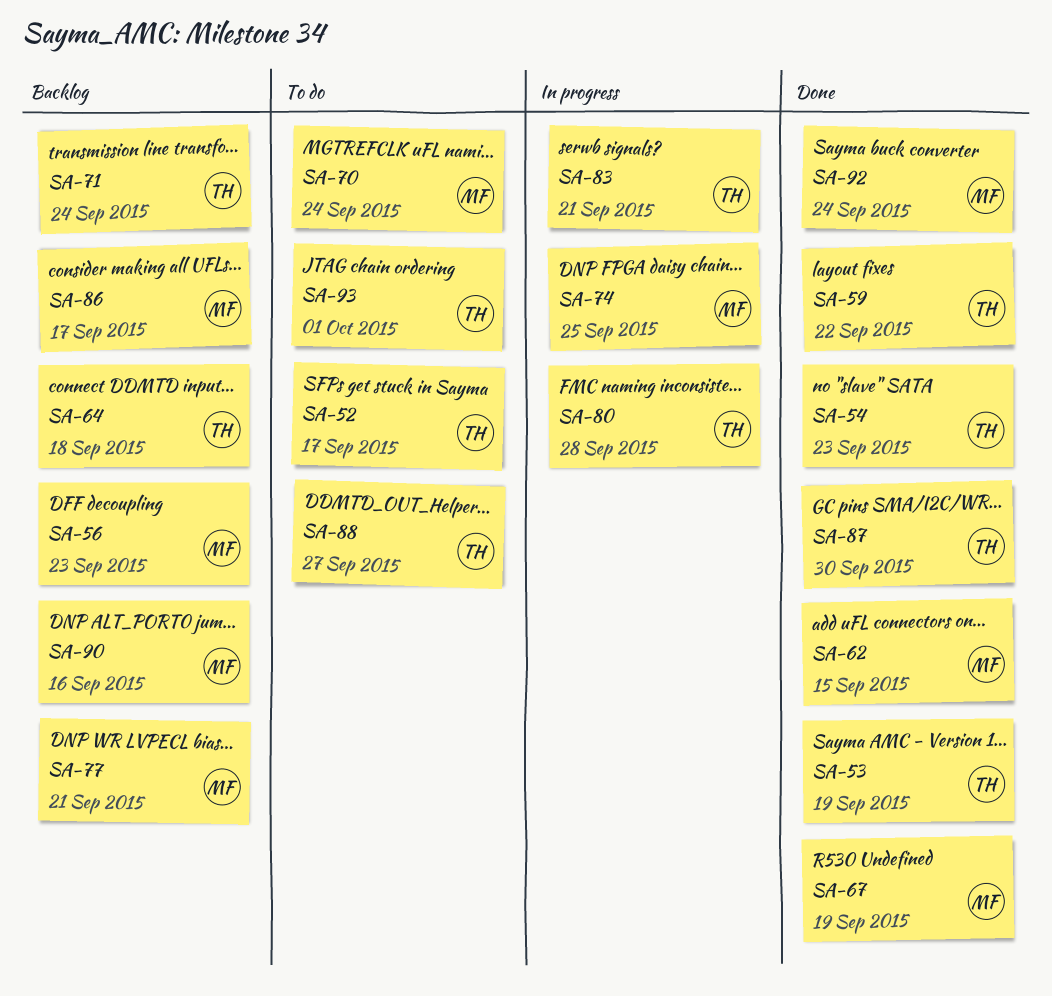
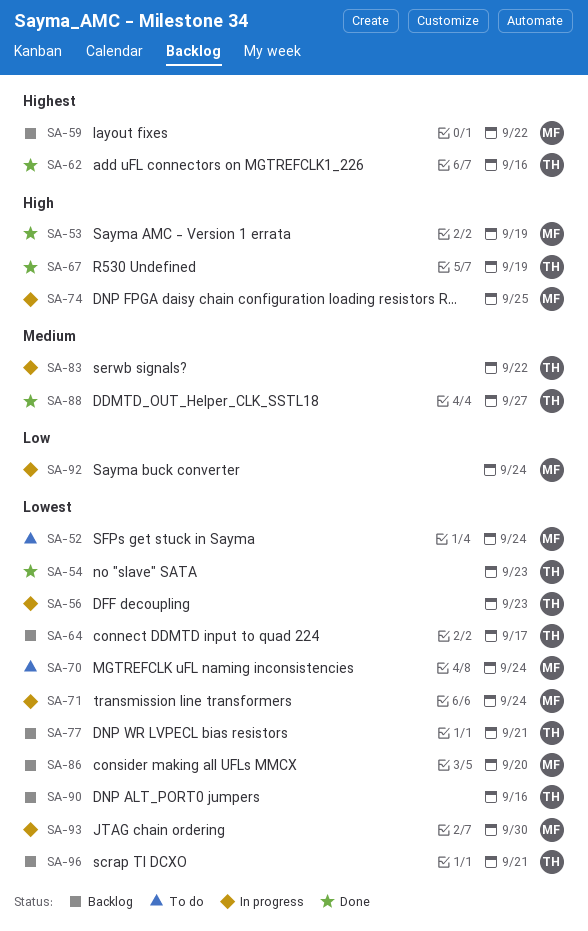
SA-52, owner: TH -> MF
SA-52, due: Sep 17 -> Sep 24
SA-53, owner: TH -> MF
SA-56, status: Backlog -> In progress
SA-56, owner: MF -> TH
SA-59, status: Done -> Backlog
SA-59, owner: TH -> MF
SA-62, owner: MF -> TH
SA-62, due: Sep 15 -> Sep 16
SA-64, due: Sep 18 -> Sep 17
SA-67, owner: MF -> TH
SA-71, status: Backlog -> In progress
SA-71, owner: TH -> MF
SA-77, owner: MF -> TH
SA-80: present -> none
SA-83, due: Sep 21 -> Sep 22
SA-86, due: Sep 17 -> Sep 20
SA-87: present -> none
SA-88, status: To do -> Done
SA-90, owner: MF -> TH
SA-92, status: Done -> In progress
SA-93, status: To do -> In progress
SA-93, owner: TH -> MF
SA-93, due: Oct 1 -> Sep 30
SA-96: none -> present

